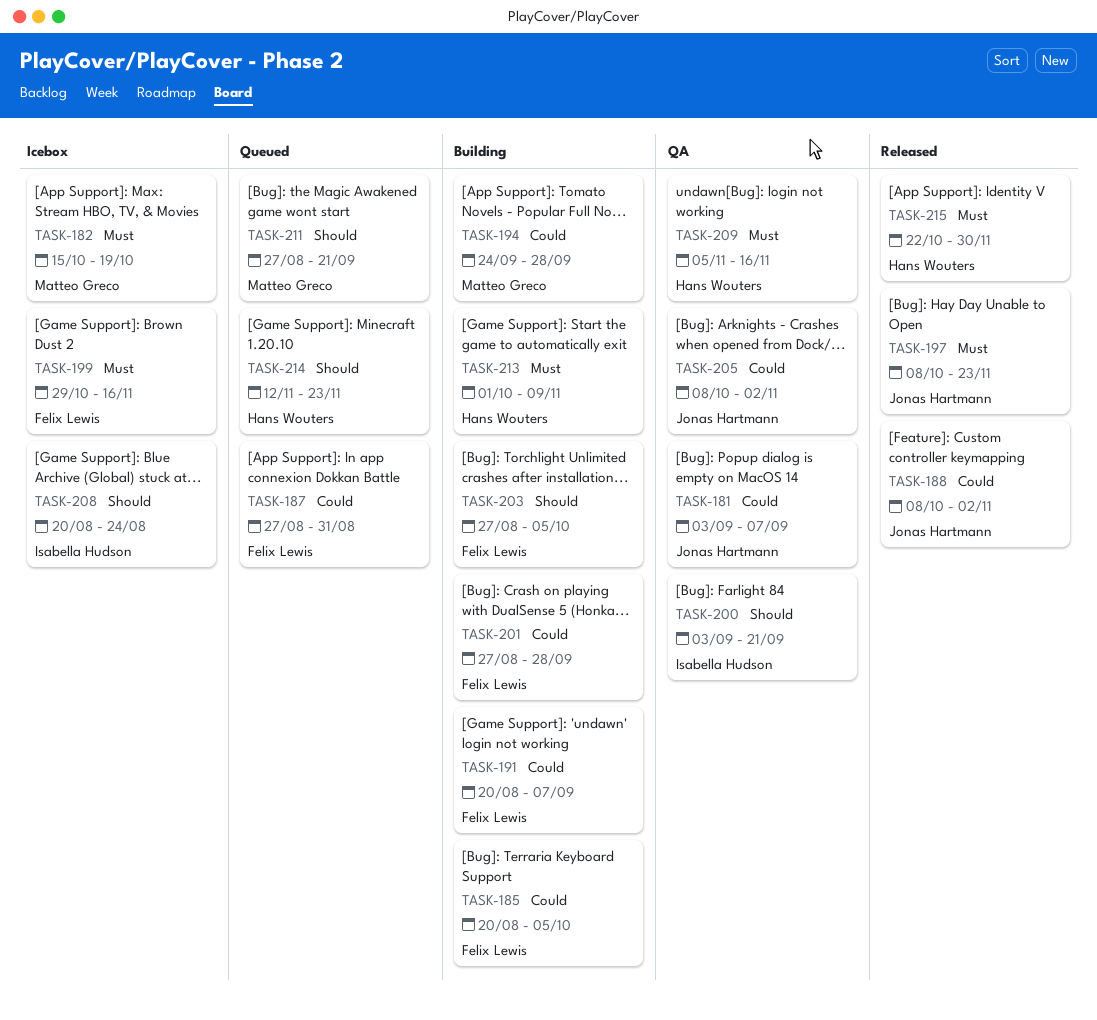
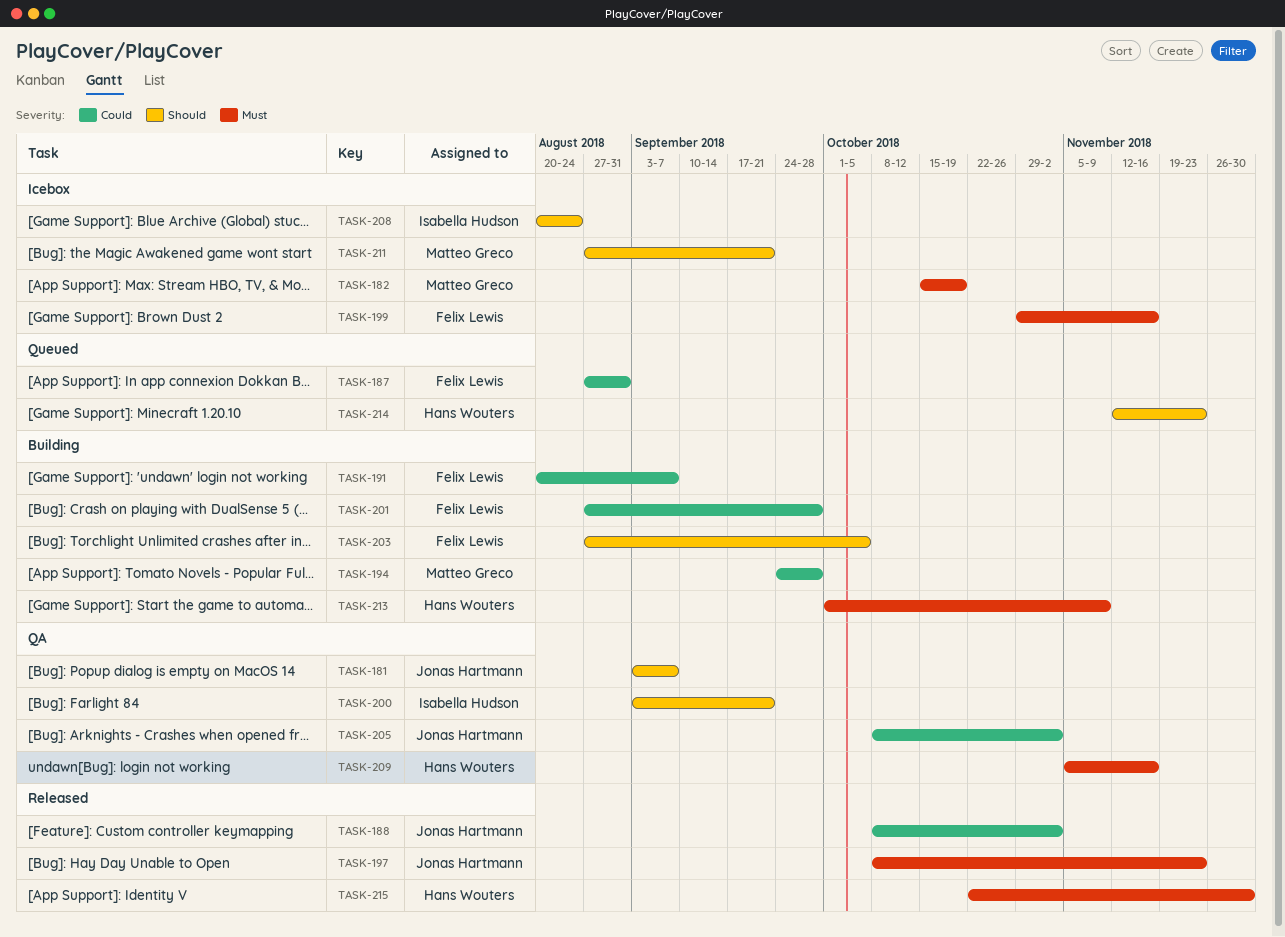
TASK-181, priority: Could -> Should
TASK-185: present -> none
TASK-211, status: Queued -> Icebox

